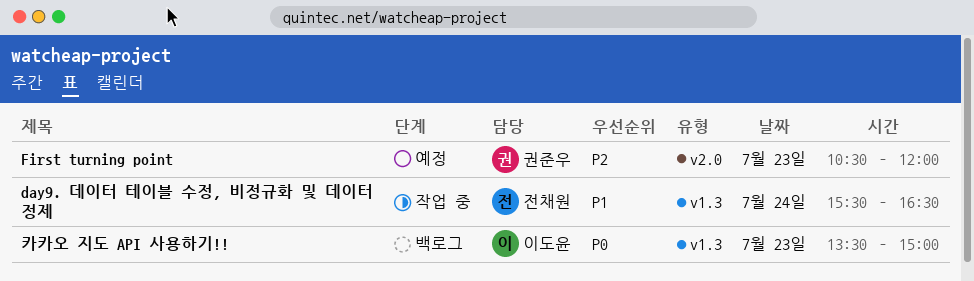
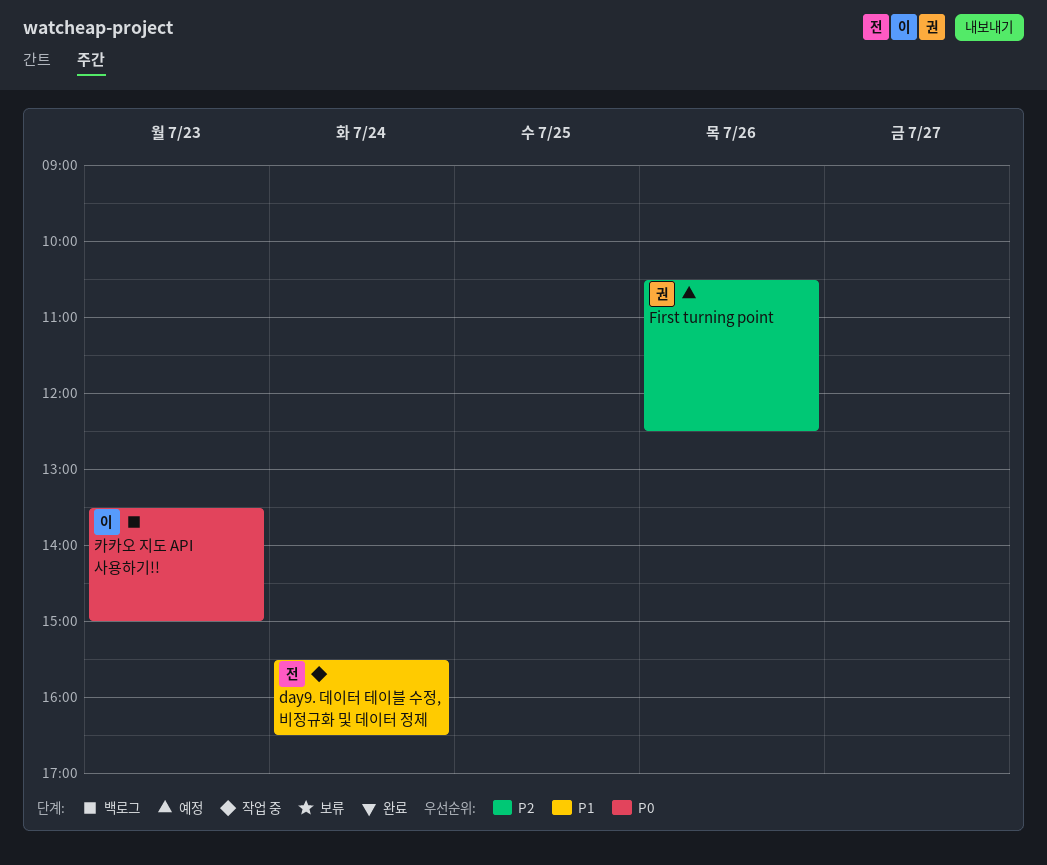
First turning point, day: Jul 23 -> Jul 26
First turning point, ends: 12:00 -> 12:30

